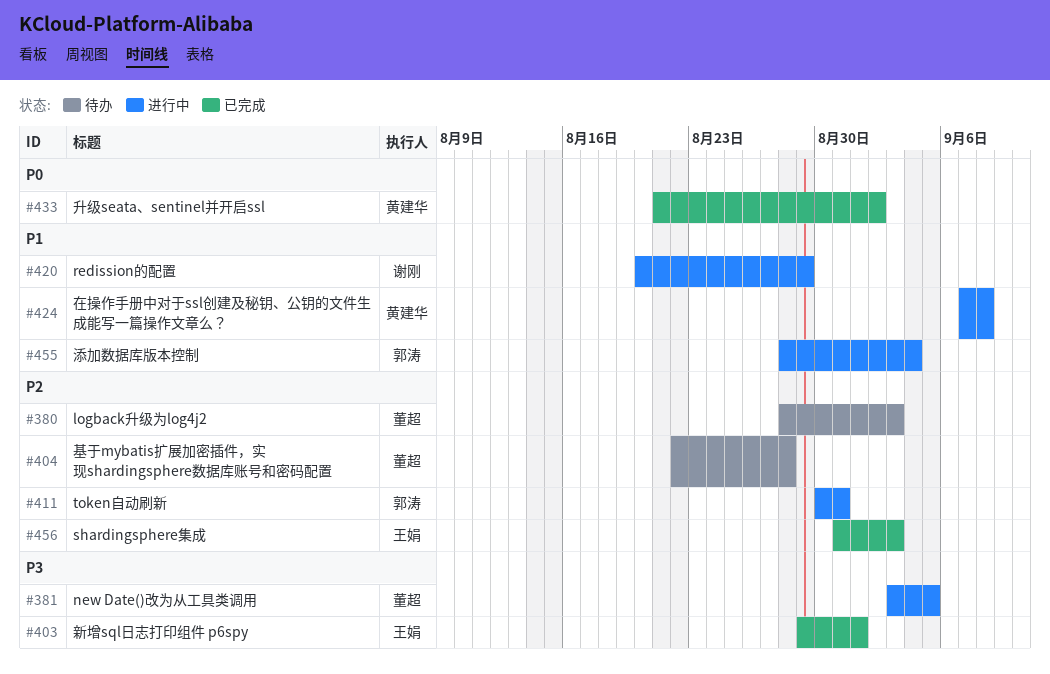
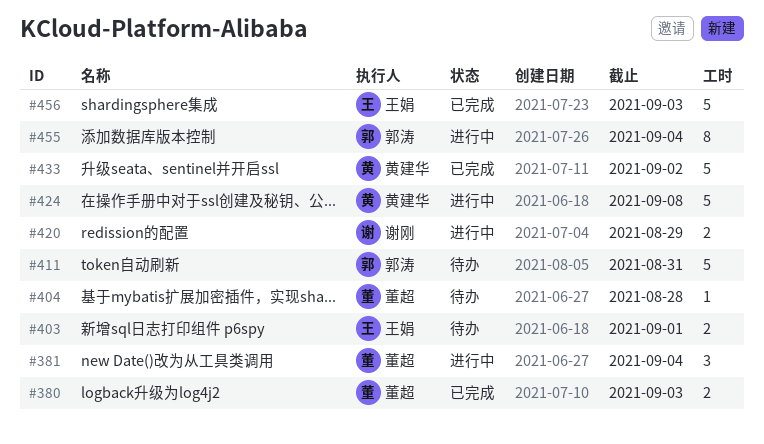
#380, status: 待办 -> 已完成
#381, due: Sep 5 -> Sep 4
#403, status: 已完成 -> 待办
#411, status: 进行中 -> 待办

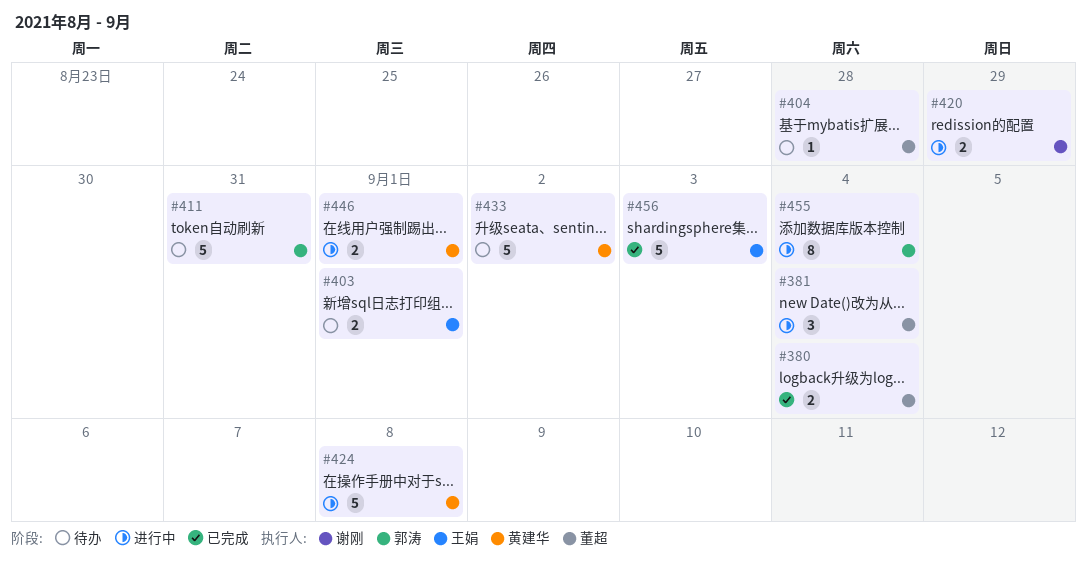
#380, due: Sep 3 -> Sep 4
#433, status: 已完成 -> 待办
#446: none -> present

